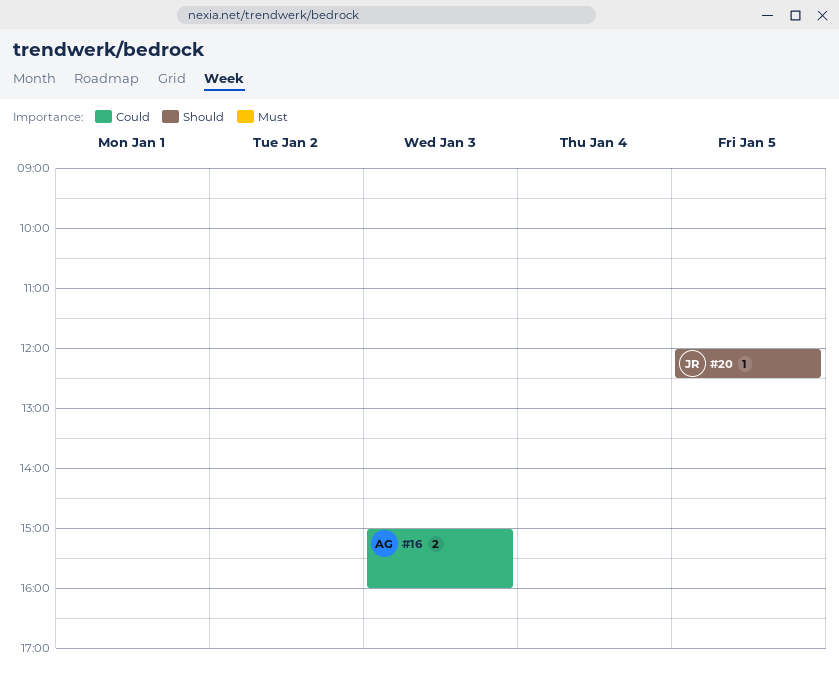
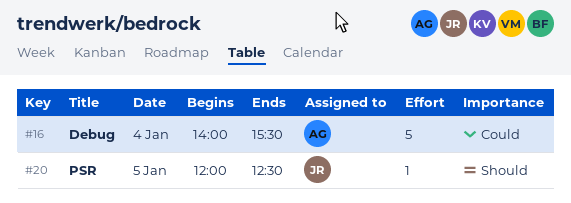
#16, estimate: 2 -> 5
#16, day: Jan 3 -> Jan 4
#16, begins: 15:00 -> 14:00
#16, ends: 16:00 -> 15:30

